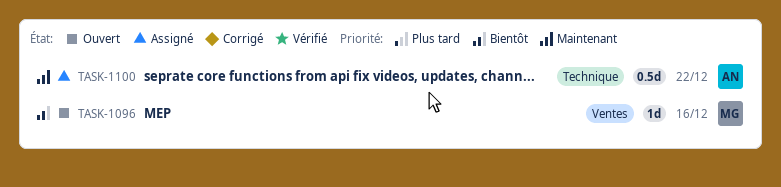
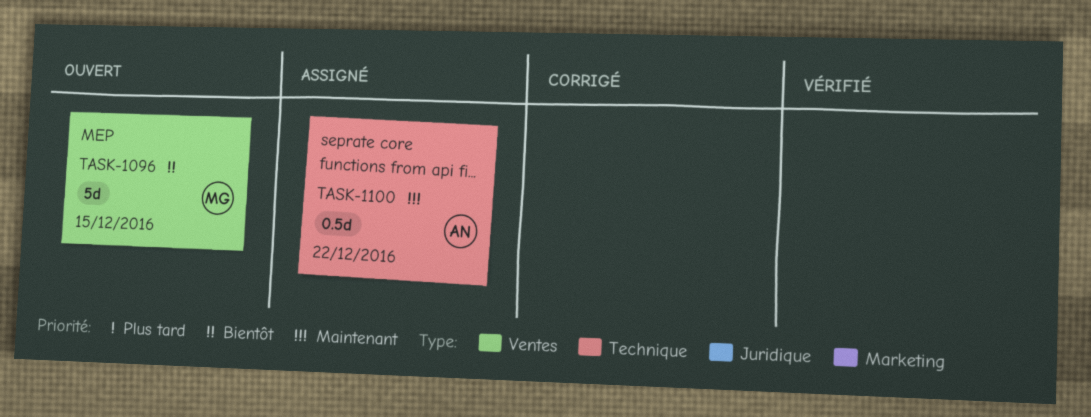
TASK-1096, estimate: 1d -> 5d
TASK-1096, due: Dec 16 -> Dec 15

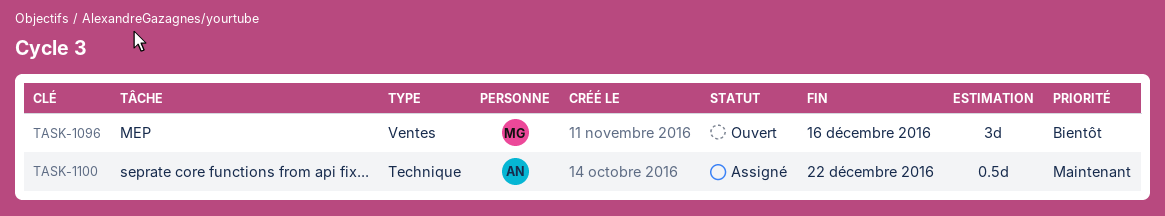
TASK-1096, estimate: 5d -> 3d
TASK-1096, due: Dec 15 -> Dec 16

